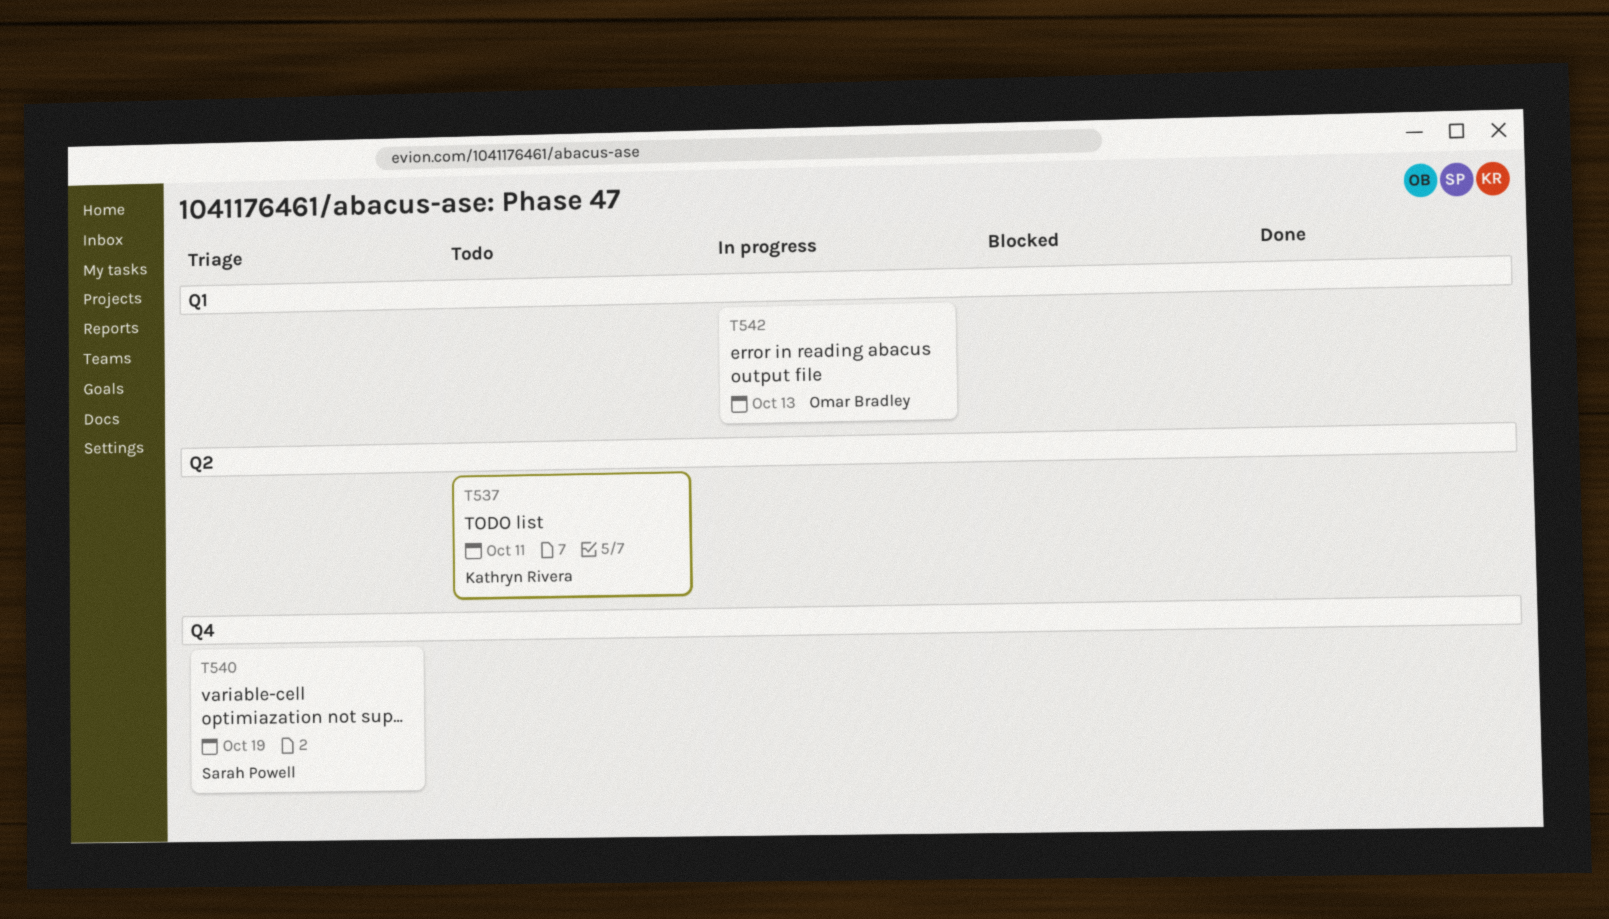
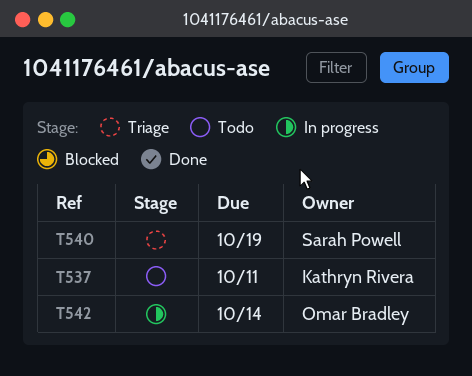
T542, due: Oct 13 -> Oct 14

